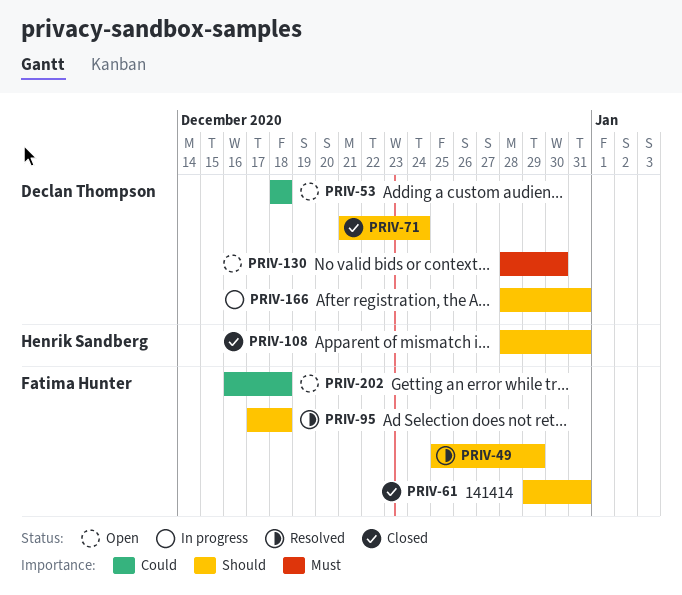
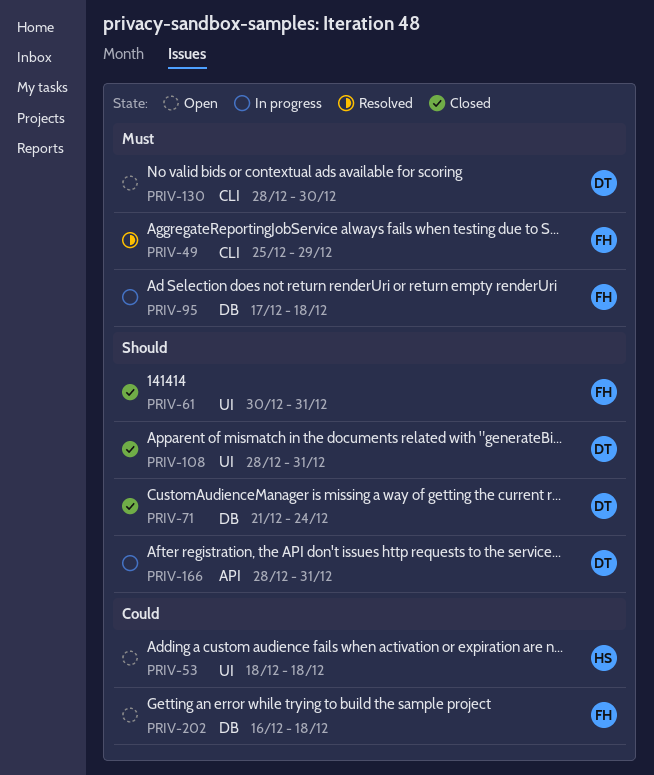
PRIV-49, priority: Should -> Must
PRIV-53, owner: Declan Thompson -> Henrik Sandberg
PRIV-61, start: Dec 29 -> Dec 30
PRIV-95, status: Resolved -> In progress
PRIV-95, priority: Should -> Must
PRIV-108, owner: Henrik Sandberg -> Declan Thompson

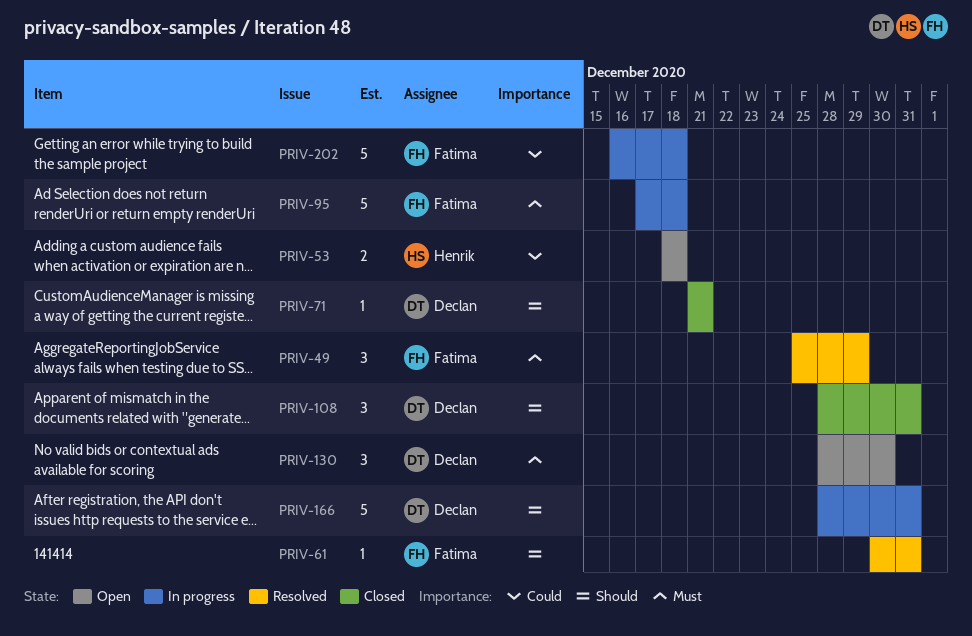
PRIV-61, status: Closed -> Resolved
PRIV-71, due: Dec 24 -> Dec 21
PRIV-202, status: Open -> In progress

